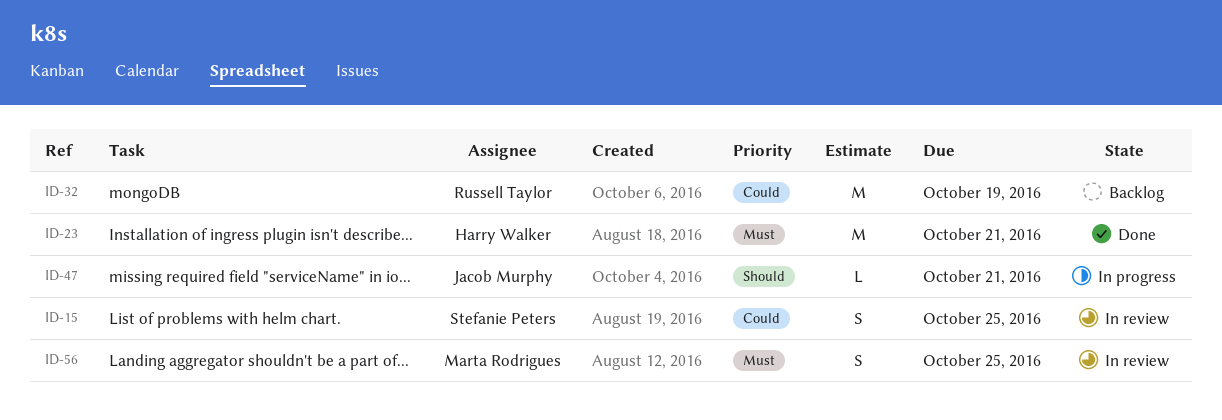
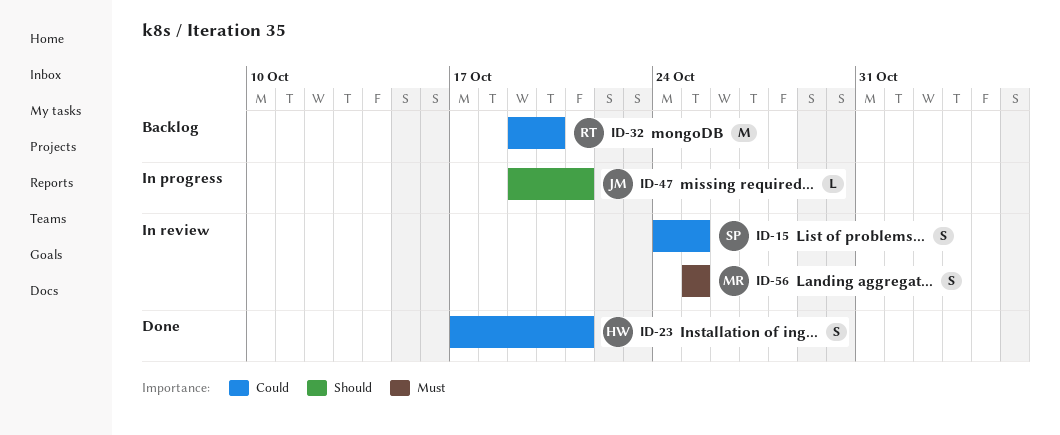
ID-23, priority: Must -> Could
ID-23, estimate: M -> S
ID-32, due: Oct 19 -> Oct 20

